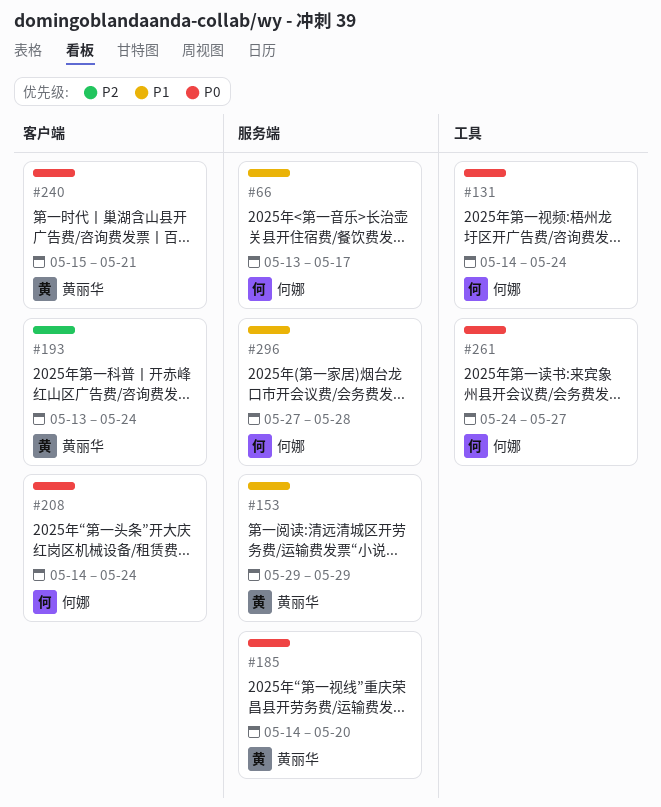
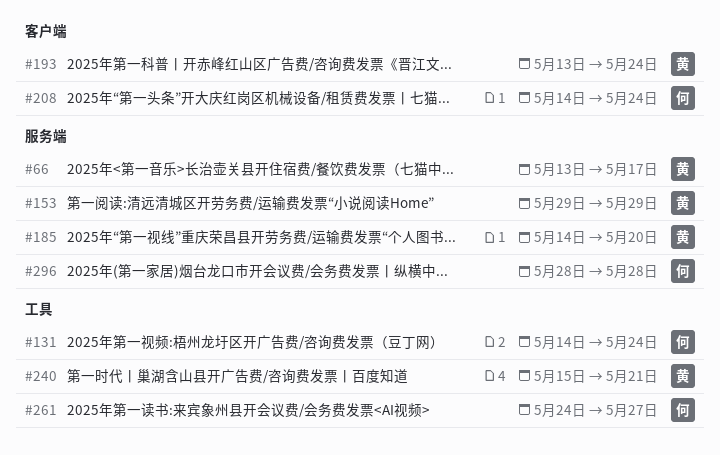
#66, owner: 何娜 -> 黄丽华
#240, label: 客户端 -> 工具
#296, start: May 27 -> May 28

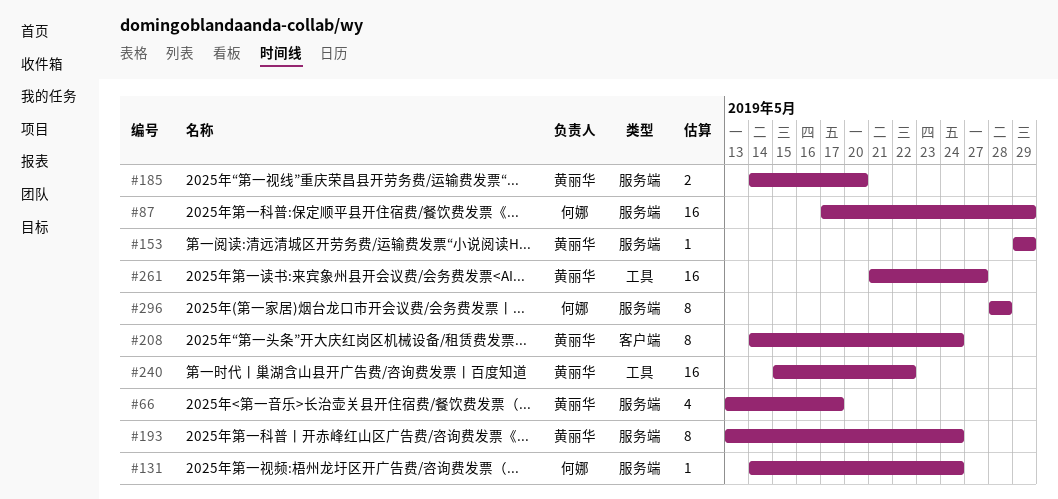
#87: none -> present
#131, label: 工具 -> 服务端
#193, label: 客户端 -> 服务端
#208, owner: 何娜 -> 黄丽华
#240, due: May 21 -> May 22
#261, owner: 何娜 -> 黄丽华
#261, start: May 24 -> May 21

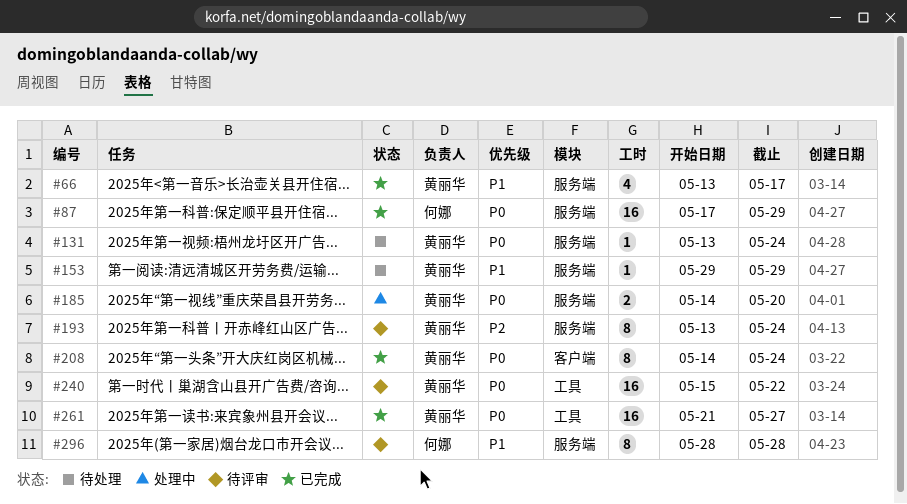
#131, owner: 何娜 -> 黄丽华
#131, start: May 14 -> May 13

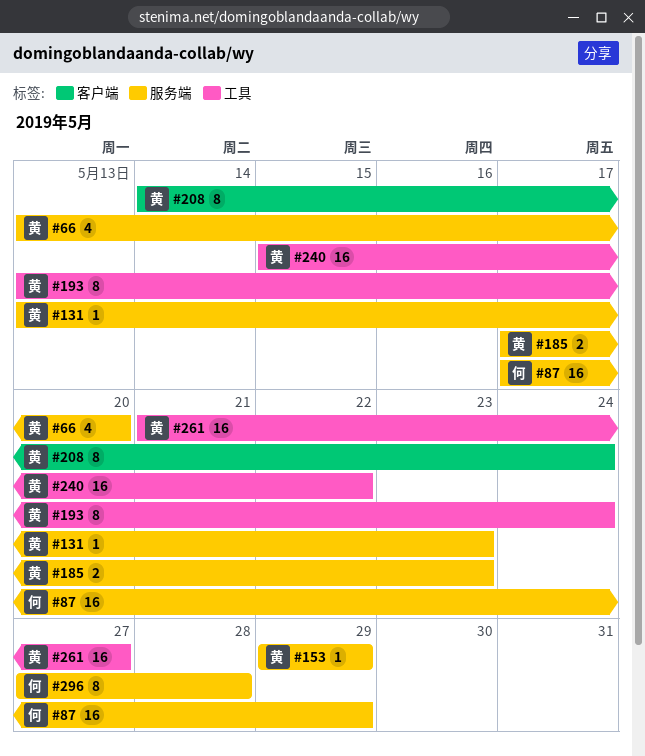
#66, due: May 17 -> May 20
#131, due: May 24 -> May 23
#185, start: May 14 -> May 17
#185, due: May 20 -> May 23
#193, label: 服务端 -> 工具
#296, start: May 28 -> May 27

